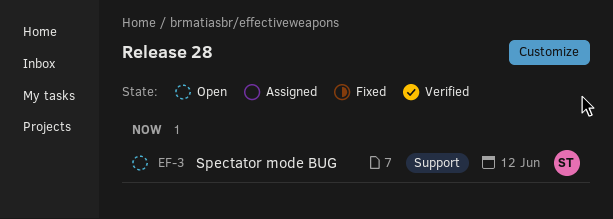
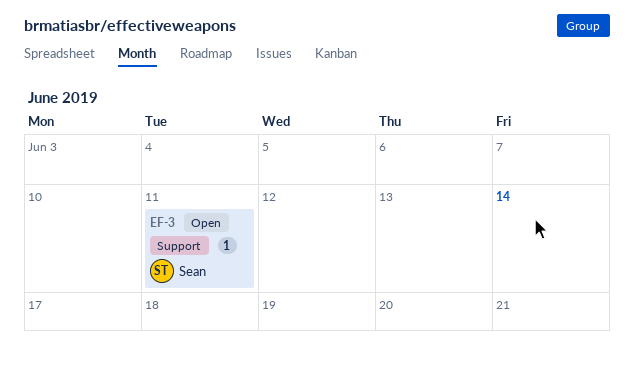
EF-3, due: Jun 12 -> Jun 11

